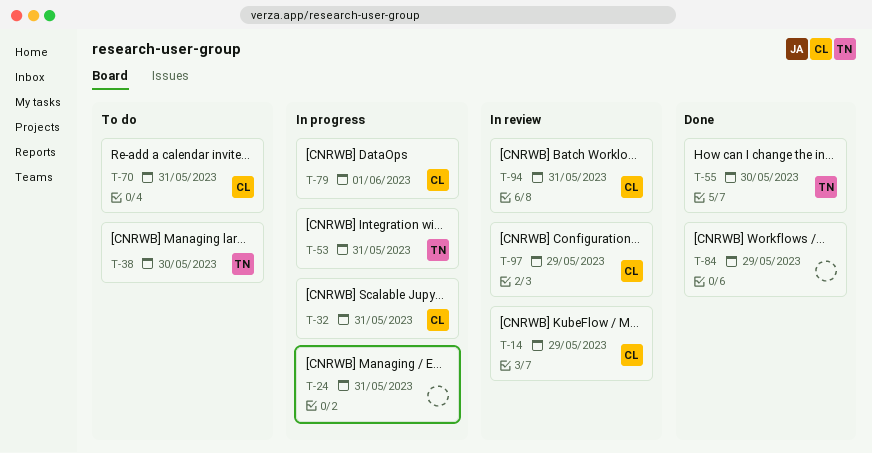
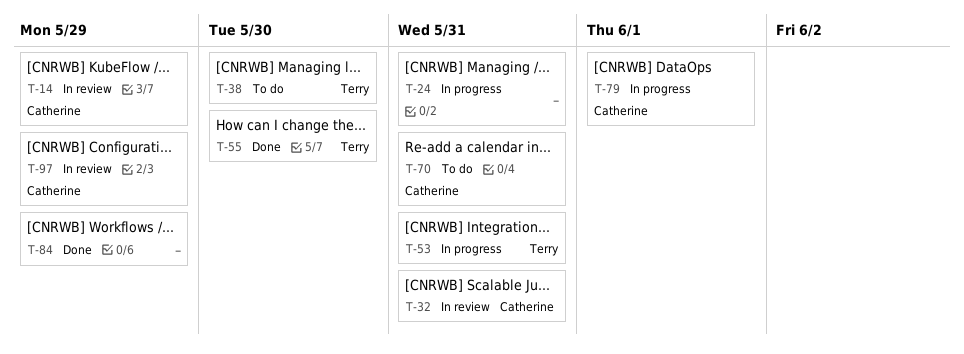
T-32, status: In progress -> In review
T-94: present -> none

